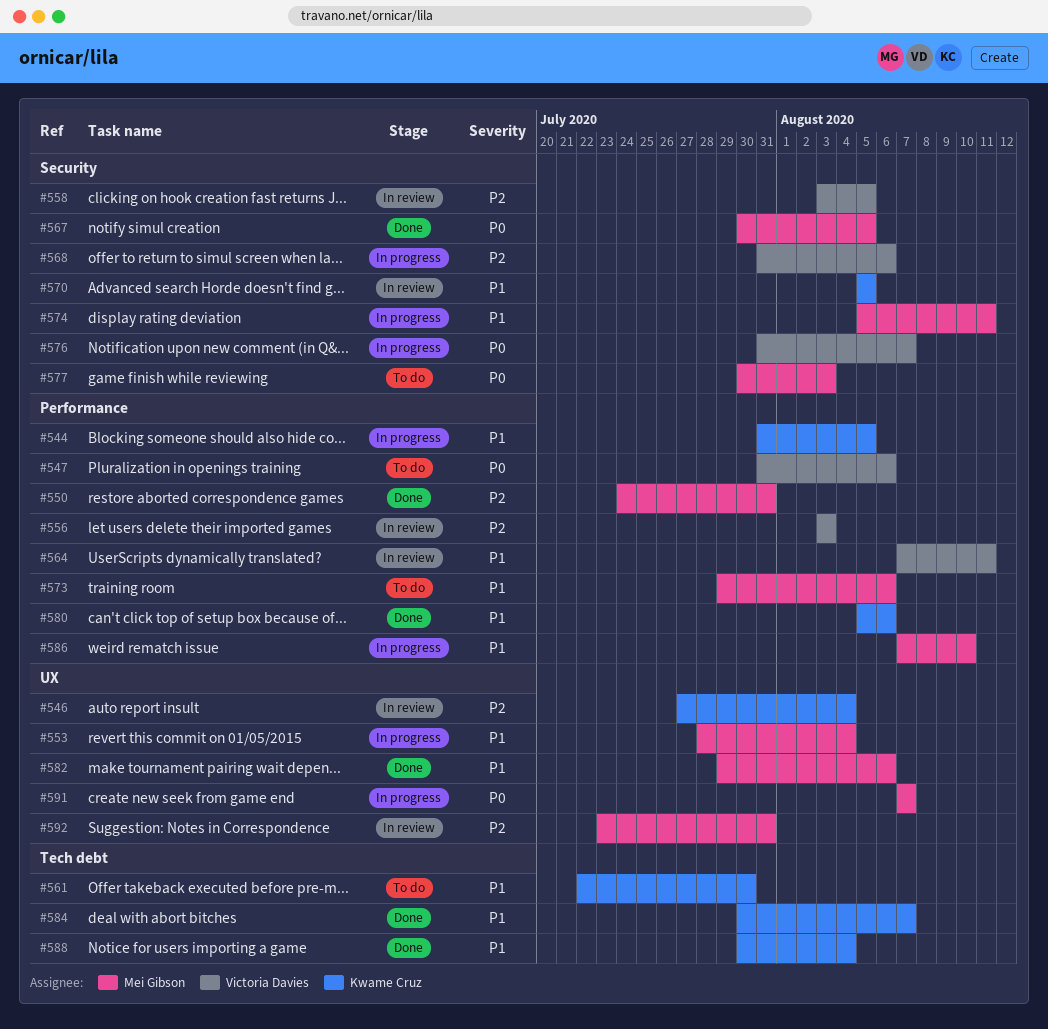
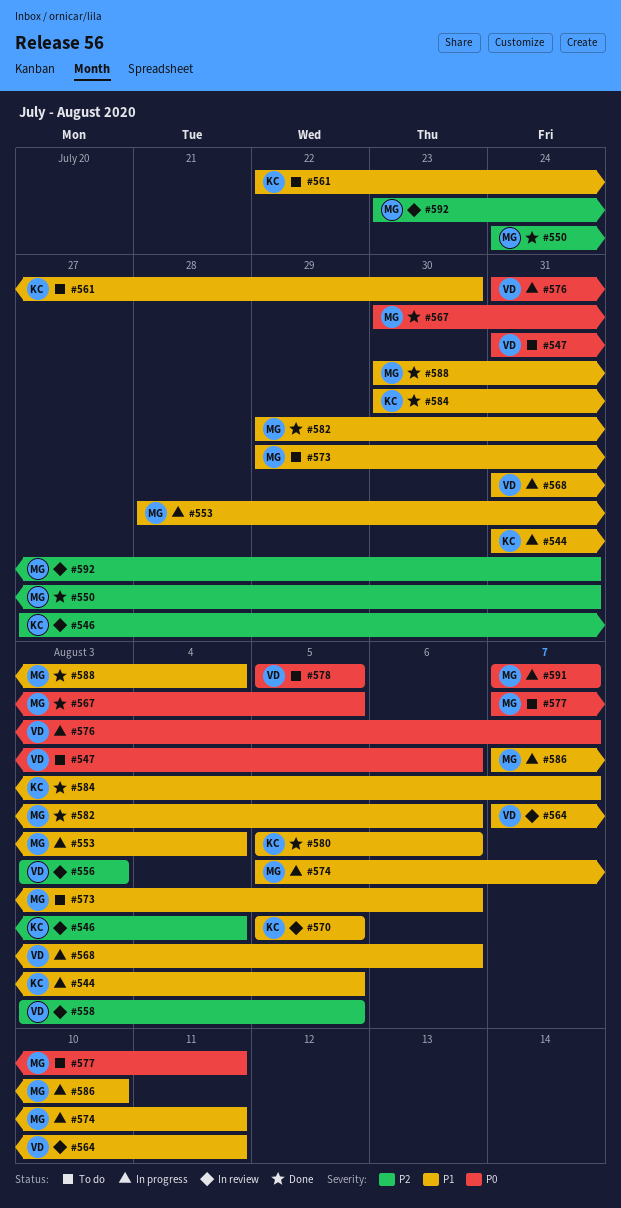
#568, priority: P2 -> P1
#577, start: Jul 30 -> Aug 7
#577, due: Aug 3 -> Aug 11
#578: none -> present
#588, owner: Kwame Cruz -> Mei Gibson

